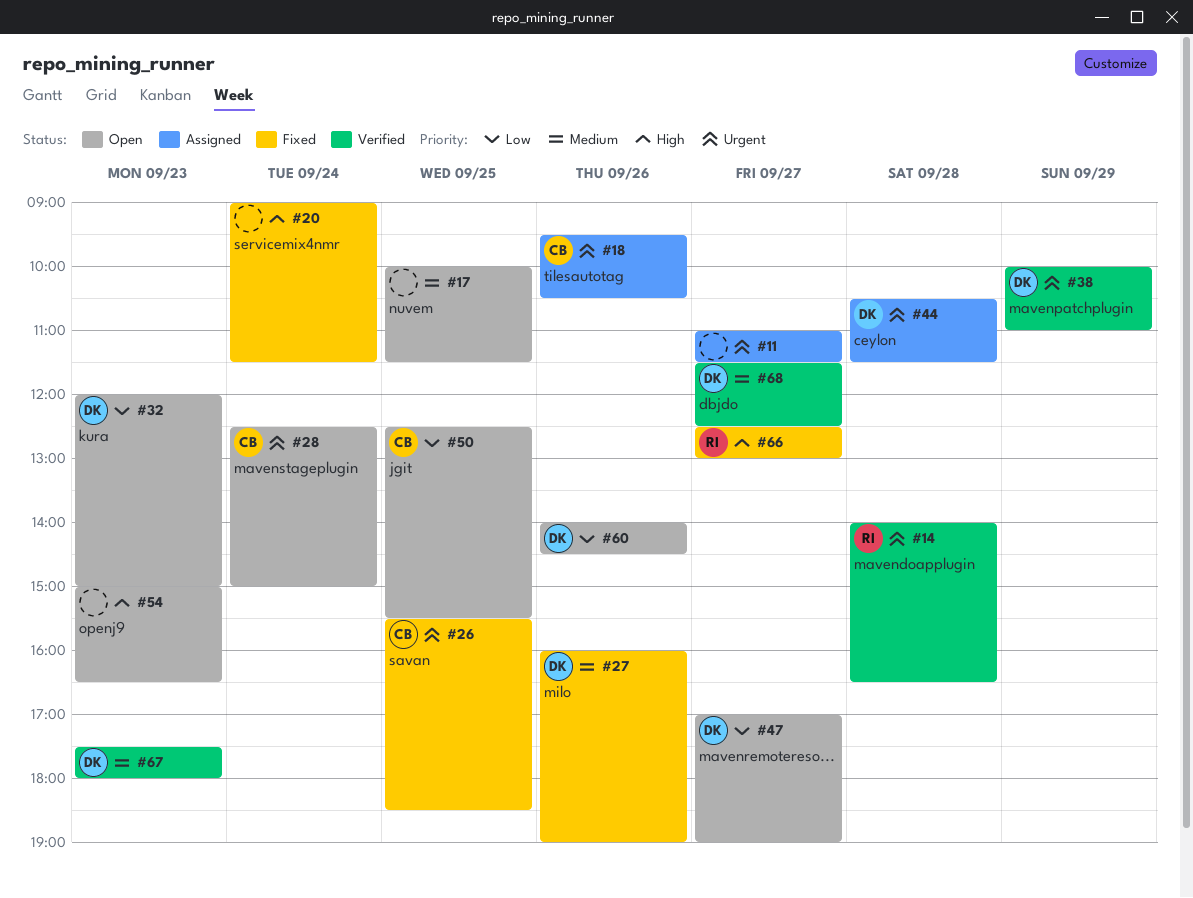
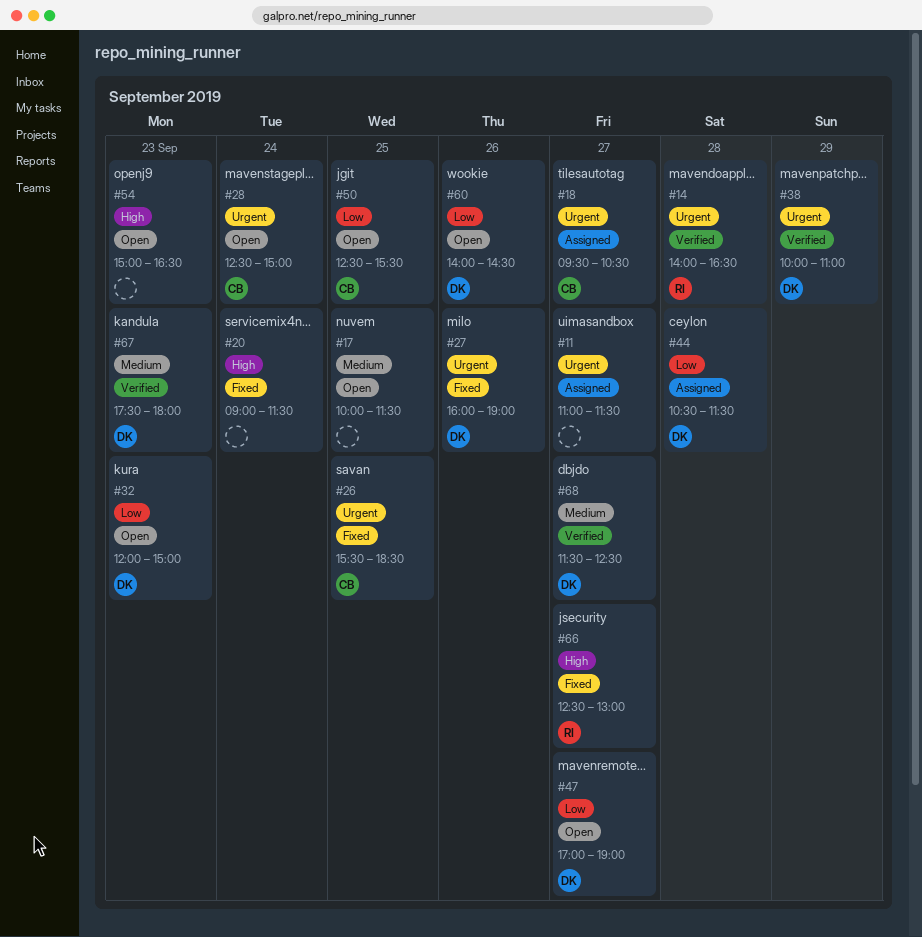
#18, day: Sep 26 -> Sep 27
#27, priority: Medium -> Urgent
#44, priority: Urgent -> Low

